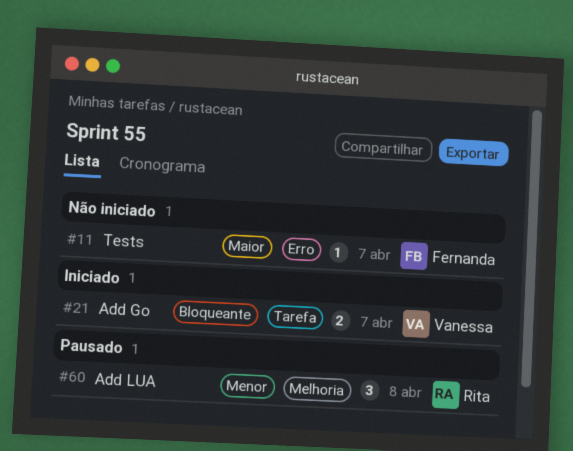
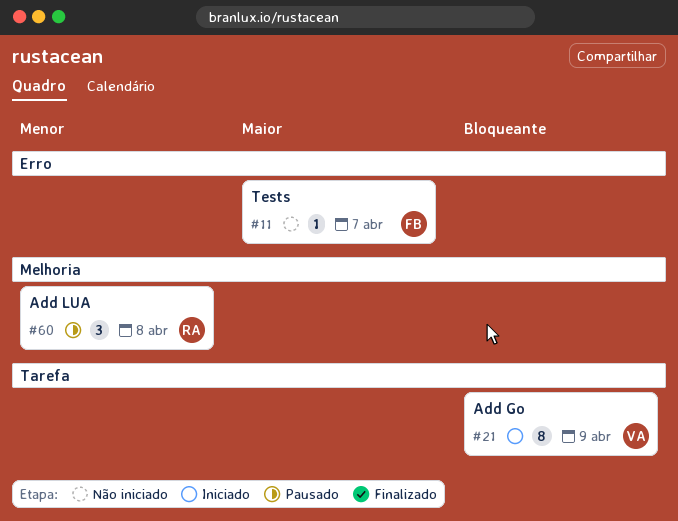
#21, estimate: 2 -> 8
#21, due: Apr 7 -> Apr 9

